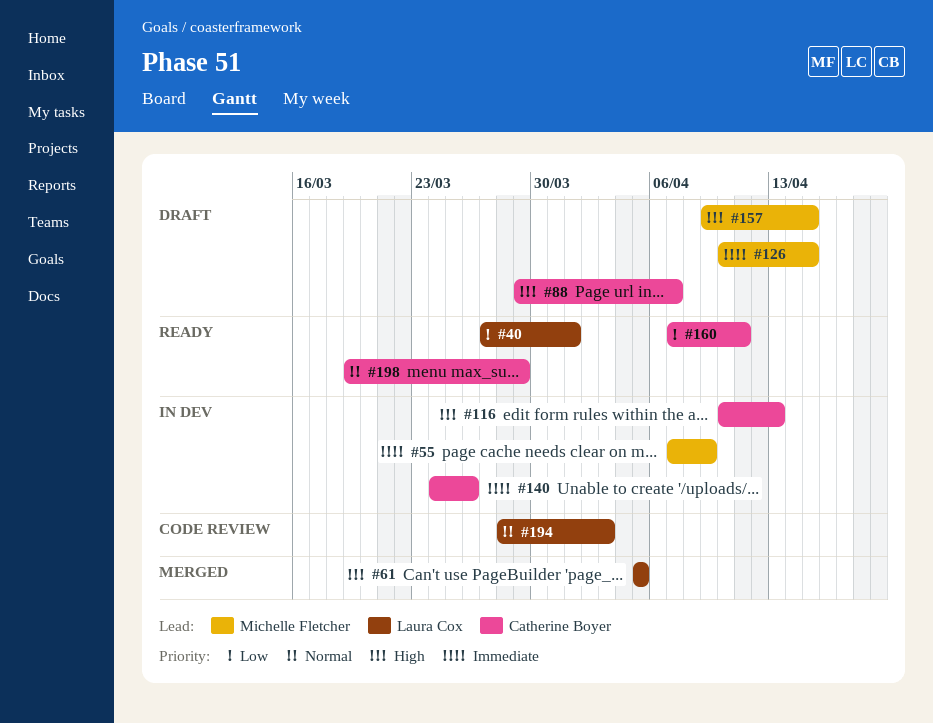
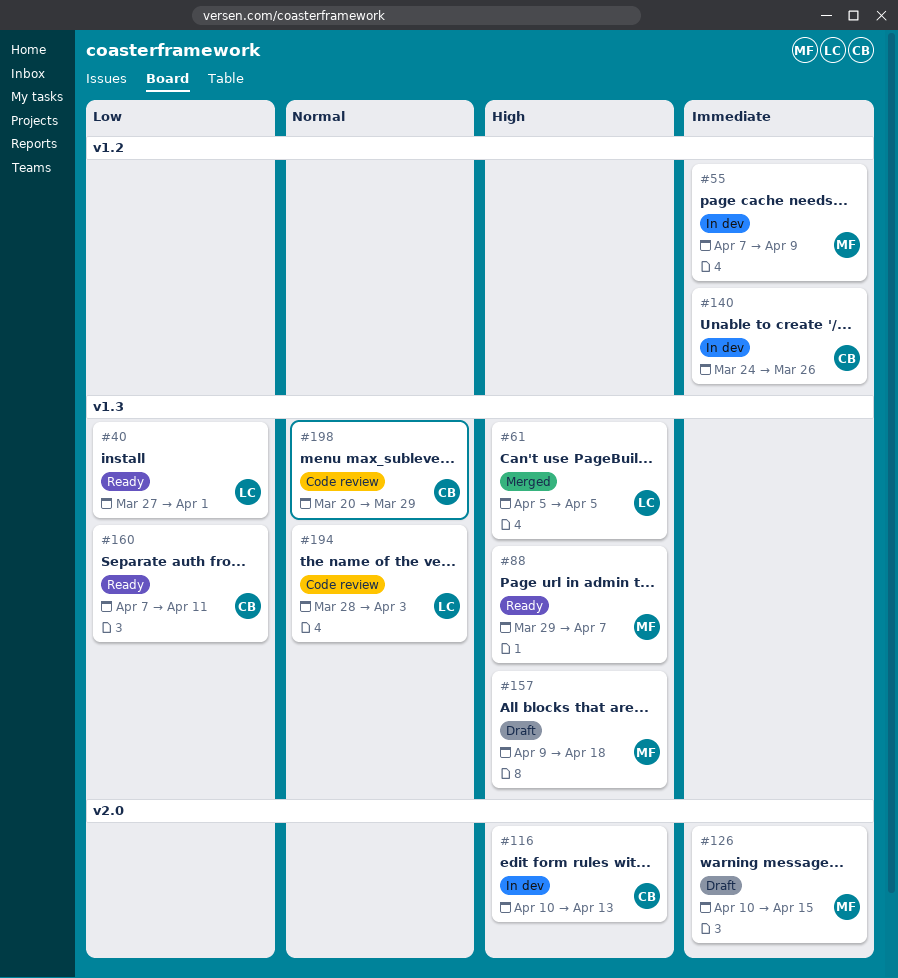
#88, status: Draft -> Ready
#88, owner: Catherine Boyer -> Michelle Fletcher
#157, due: Apr 15 -> Apr 18
#198, status: Ready -> Code review
#198, start: Mar 19 -> Mar 20

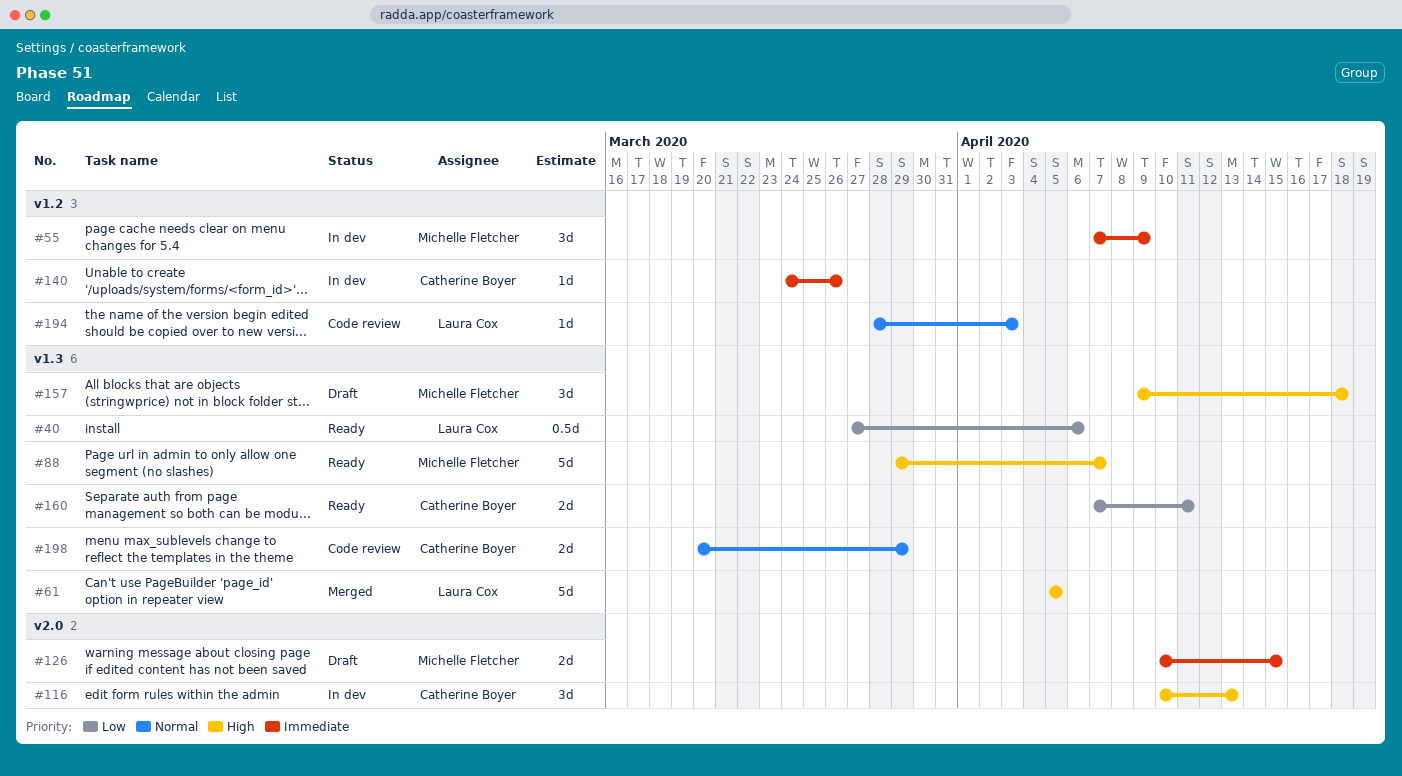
#40, due: Apr 1 -> Apr 6
#194, label: v1.3 -> v1.2

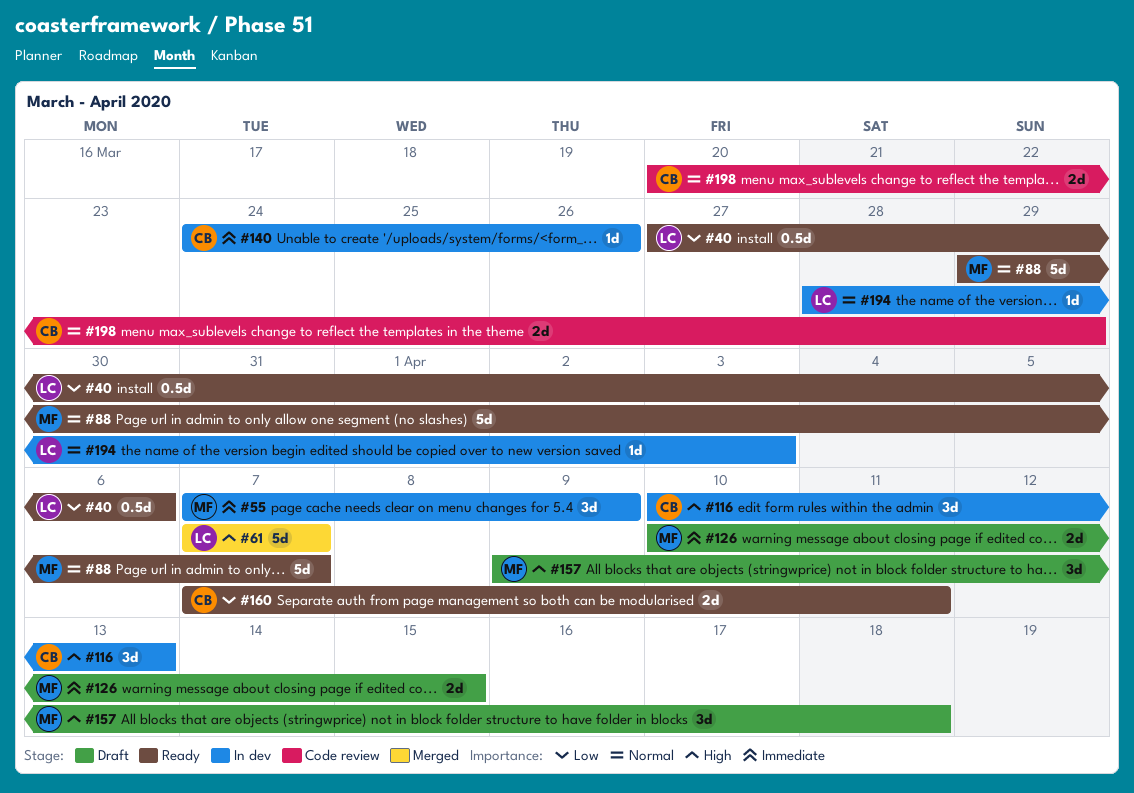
#61, start: Apr 5 -> Apr 7
#61, due: Apr 5 -> Apr 7
#88, priority: High -> Normal
#194, status: Code review -> In dev

